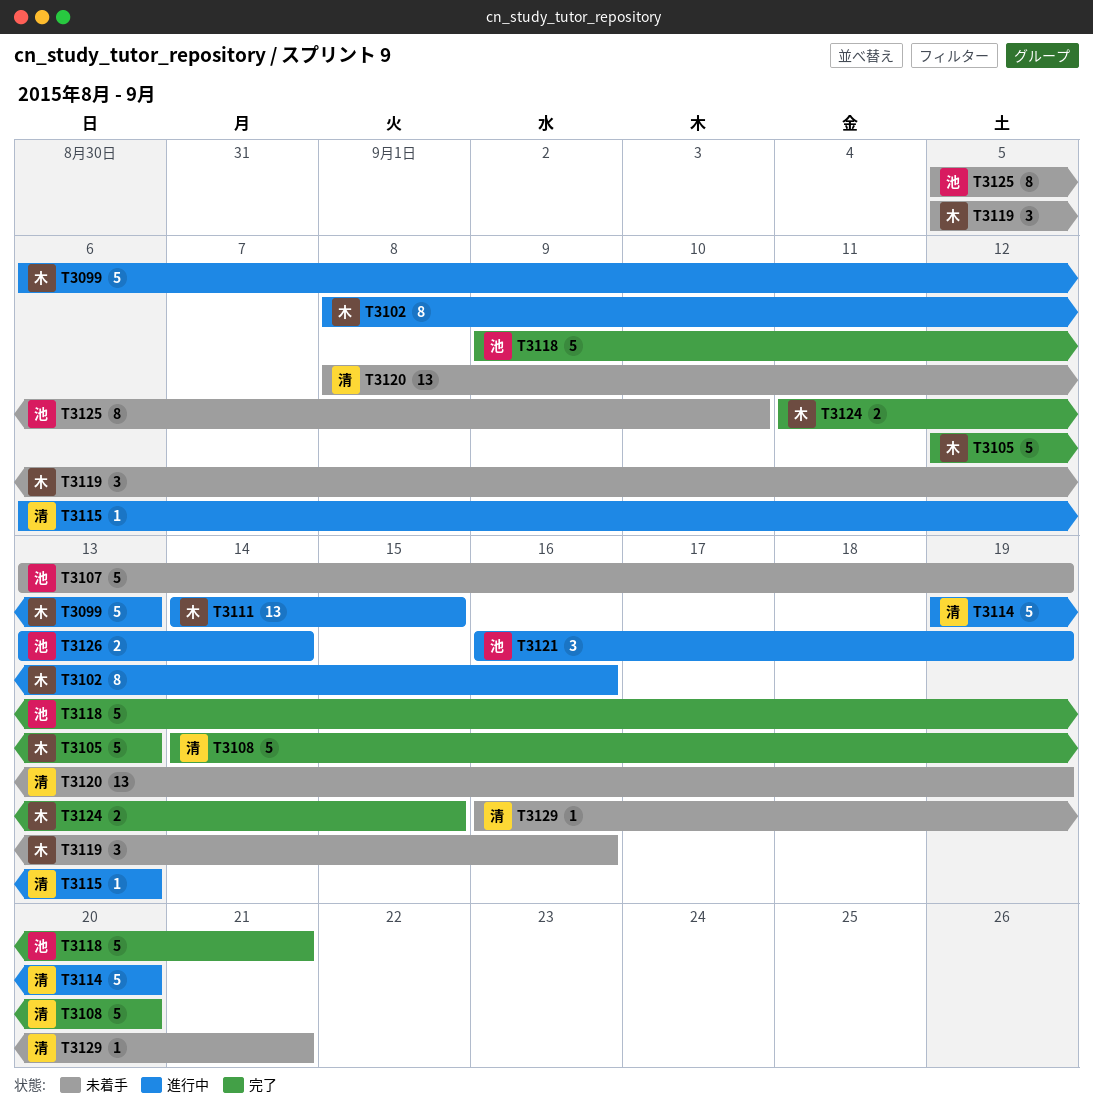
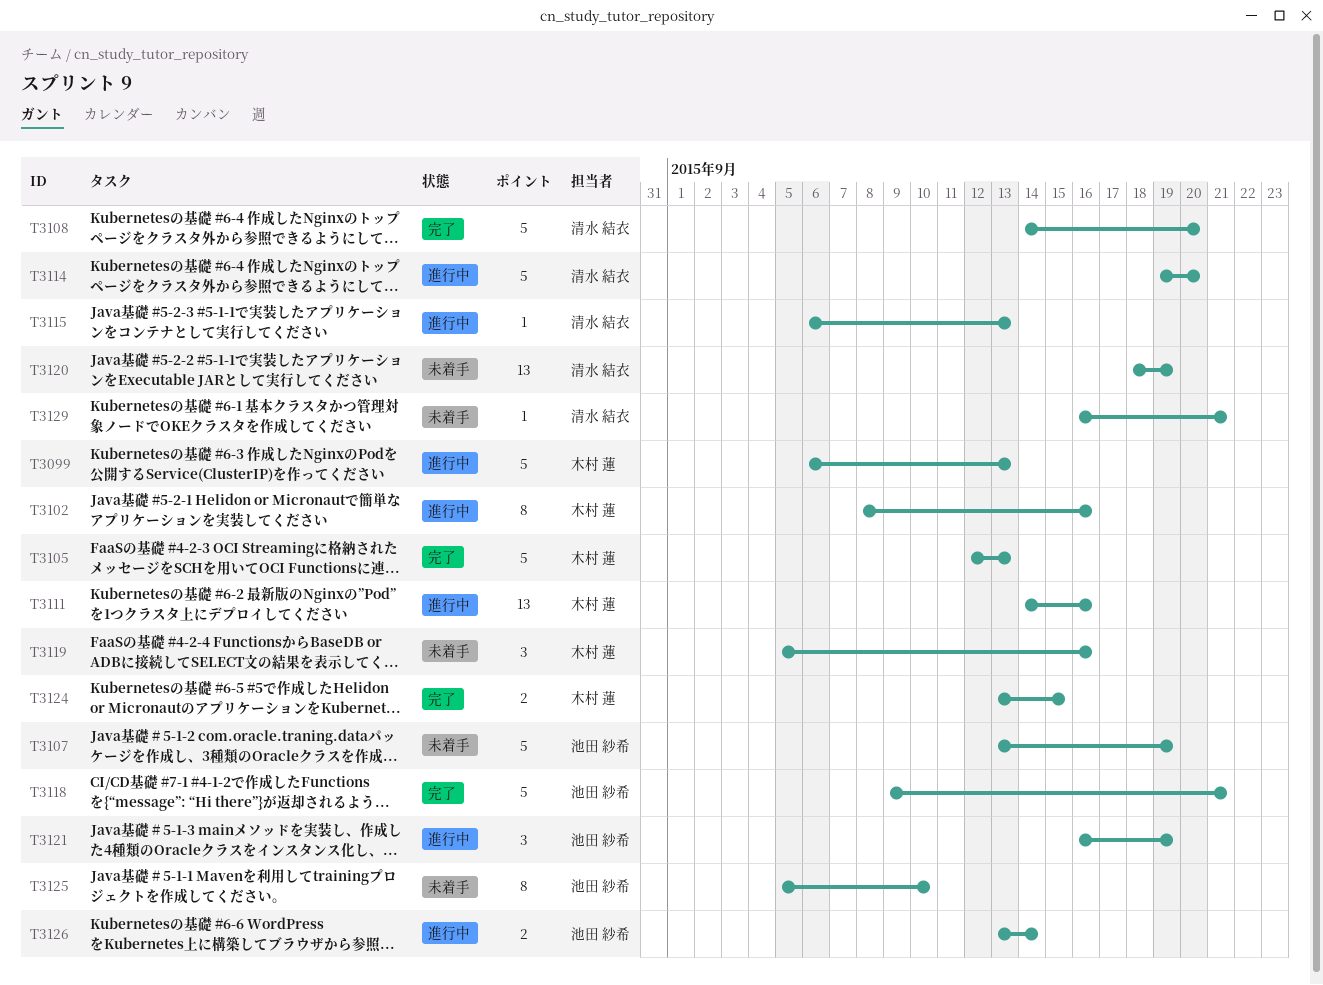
T3111, due: Sep 15 -> Sep 16
T3120, start: Sep 8 -> Sep 18
T3124, start: Sep 11 -> Sep 13

